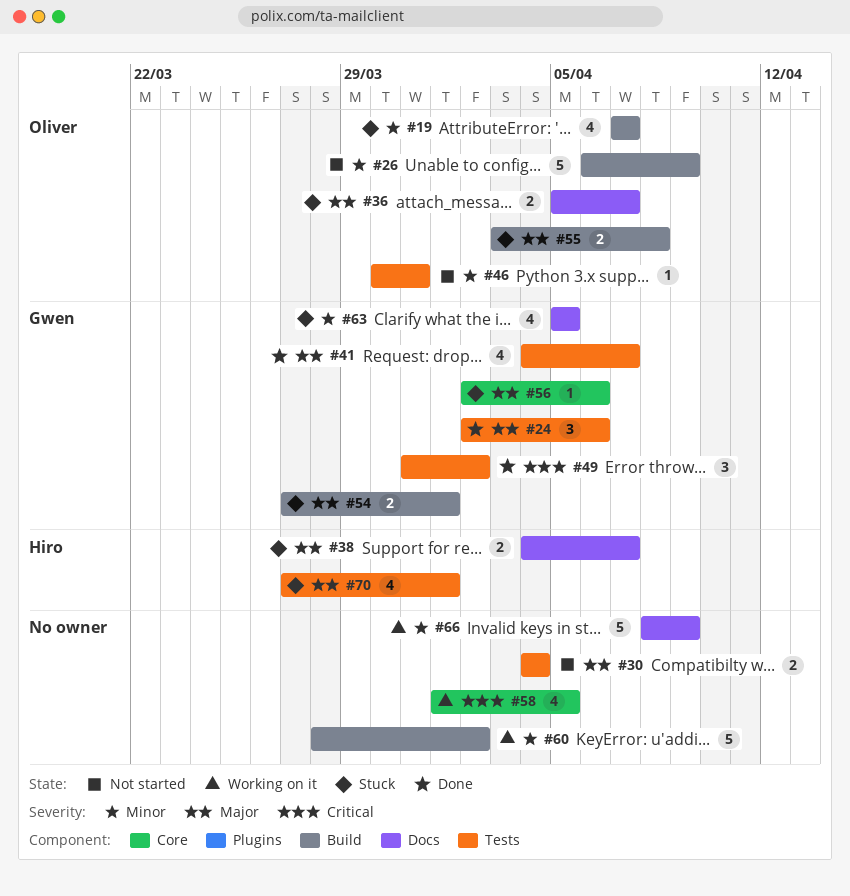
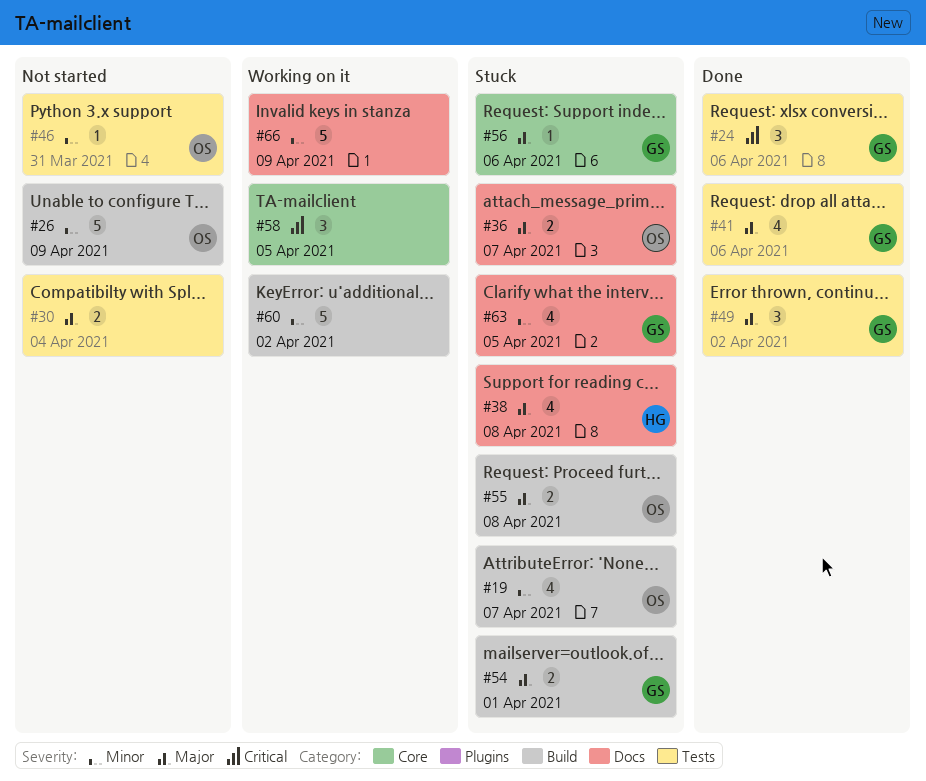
#24, priority: Major -> Critical
#38, estimate: 2 -> 4
#38, due: Apr 7 -> Apr 8
#41, due: Apr 7 -> Apr 6
#49, priority: Critical -> Major
#58, estimate: 4 -> 3
#70: present -> none

